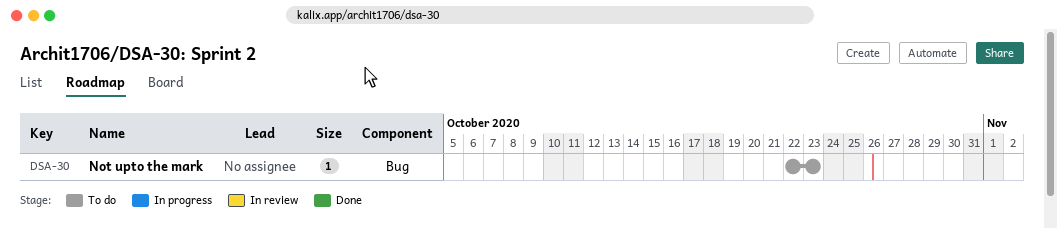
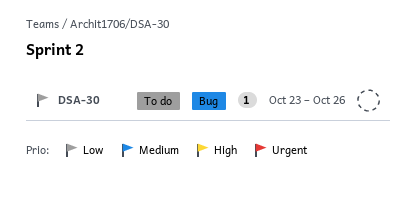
DSA-30, start: Oct 22 -> Oct 23
DSA-30, due: Oct 23 -> Oct 26

